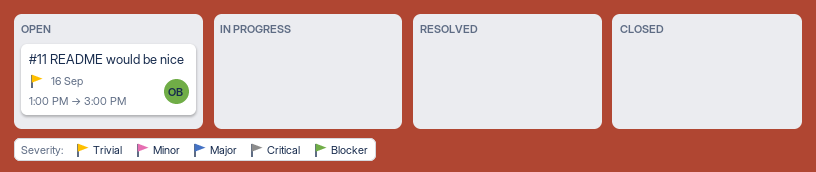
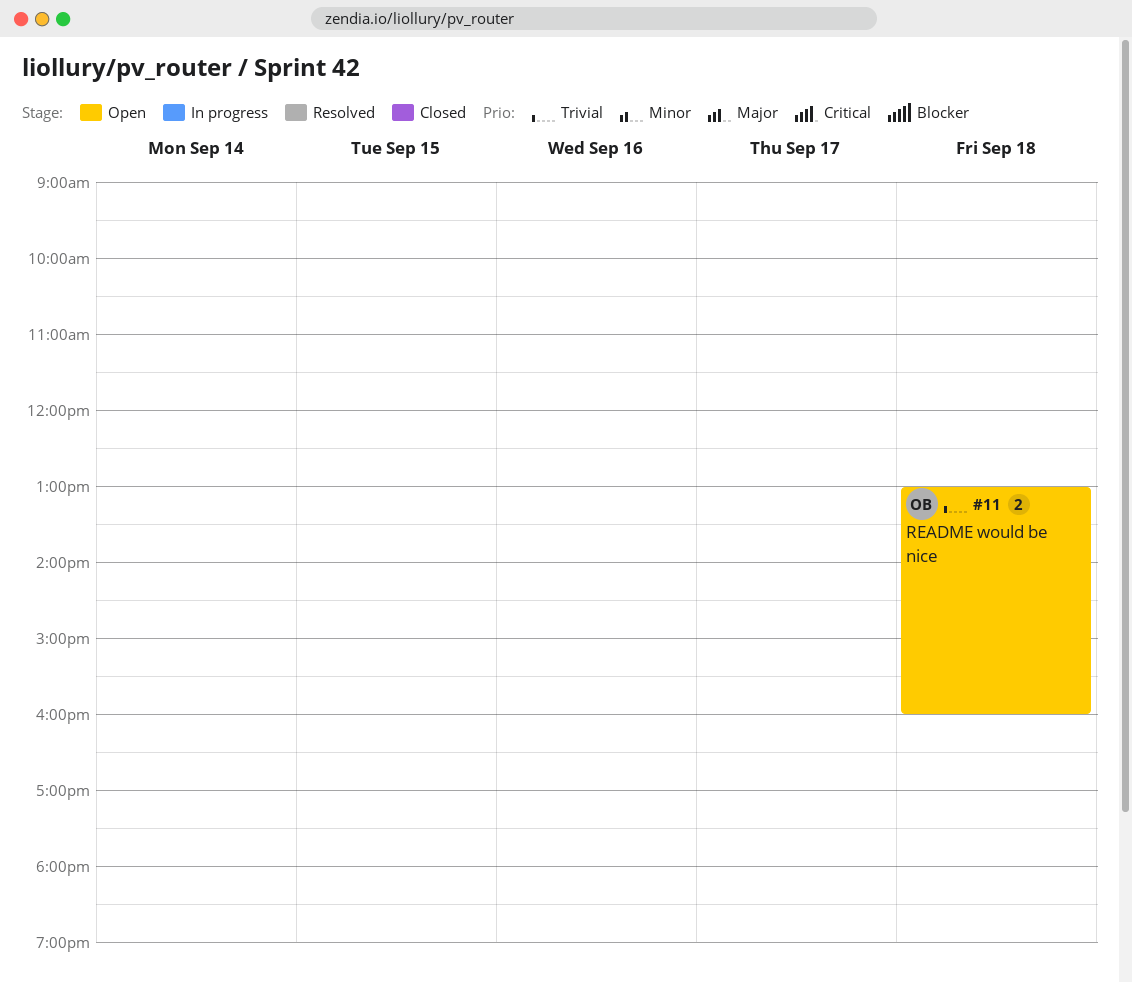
#11, day: Sep 16 -> Sep 18
#11, ends: 15:00 -> 16:00

